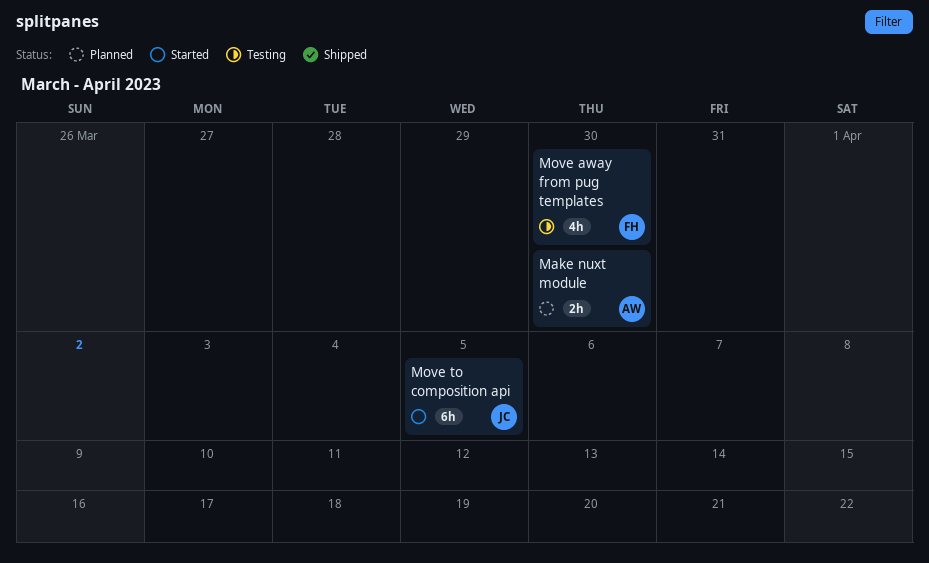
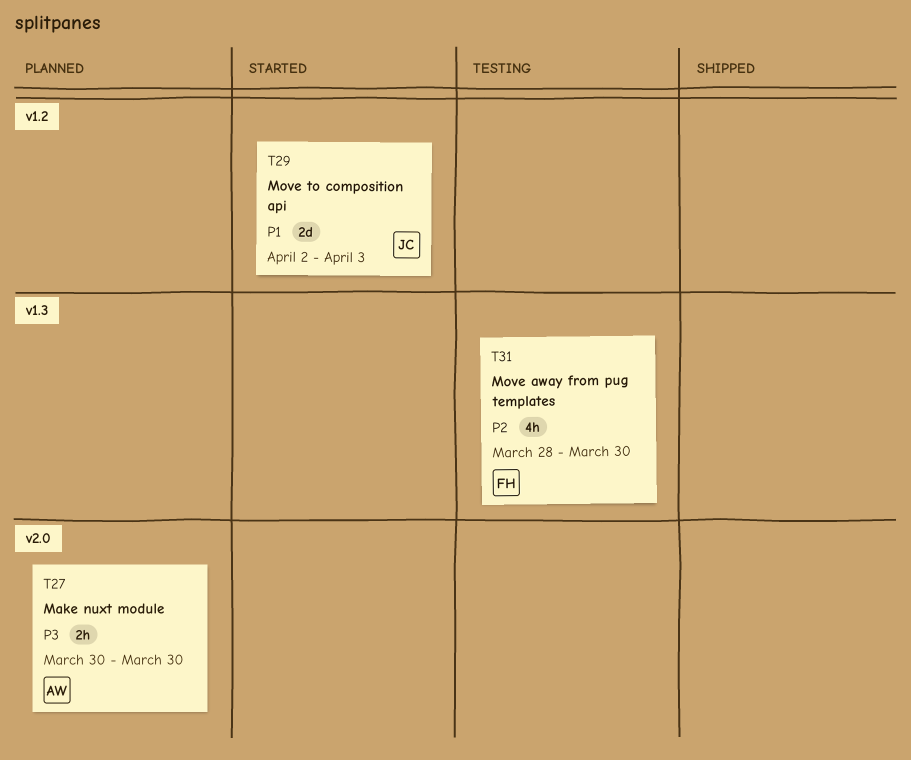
Move to composition api, estimate: 6h -> 2d
Move to composition api, due: Apr 5 -> Apr 3

